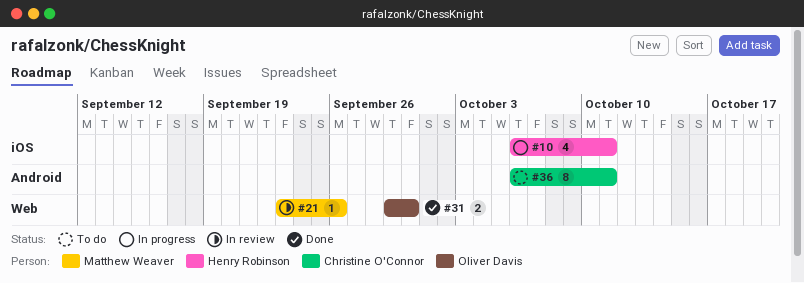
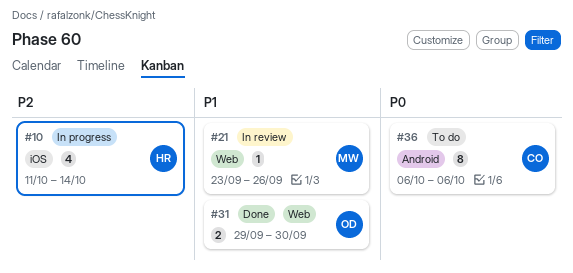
#10, start: Oct 6 -> Oct 11
#10, due: Oct 11 -> Oct 14
#36, due: Oct 11 -> Oct 6

